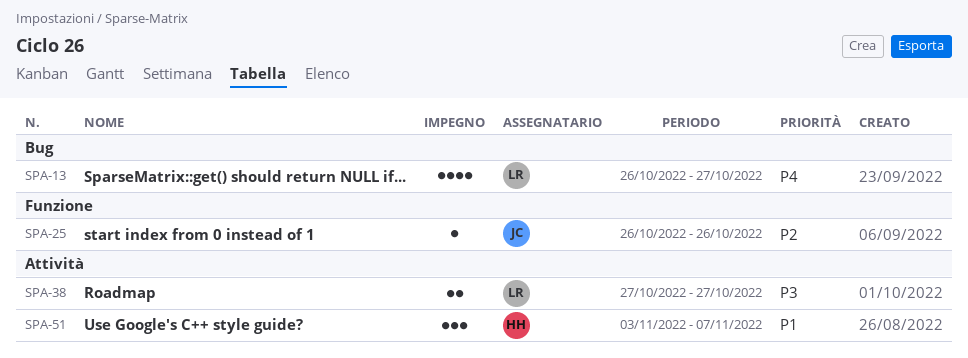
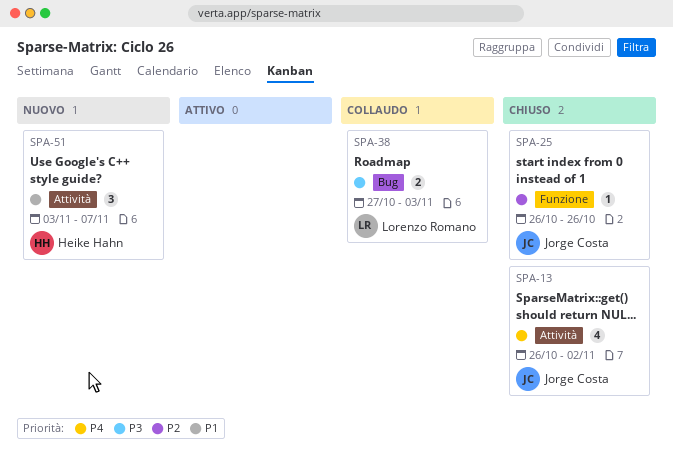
SPA-13, owner: Lorenzo Romano -> Jorge Costa
SPA-13, label: Bug -> Attività
SPA-13, due: Oct 27 -> Nov 2
SPA-38, label: Attività -> Bug
SPA-38, due: Oct 27 -> Nov 3

